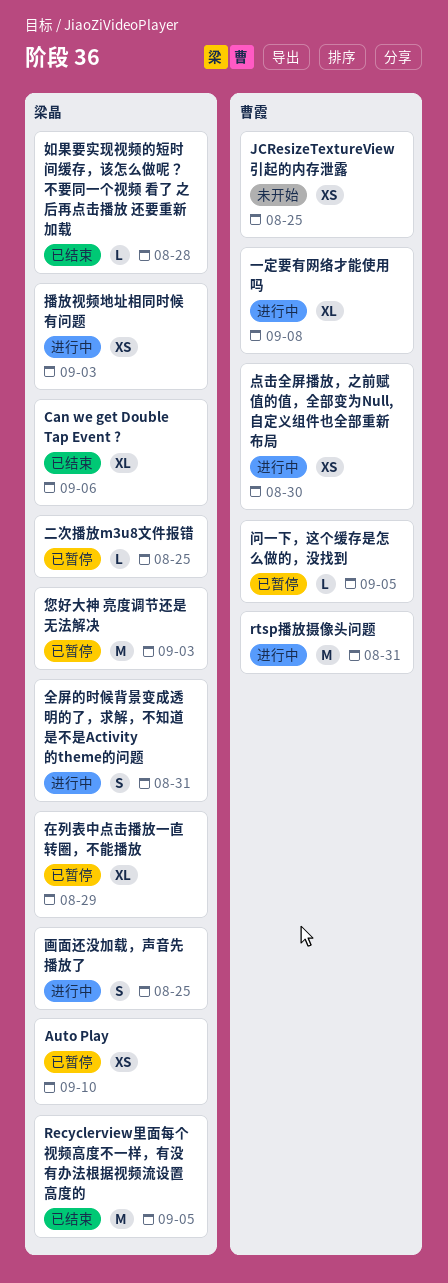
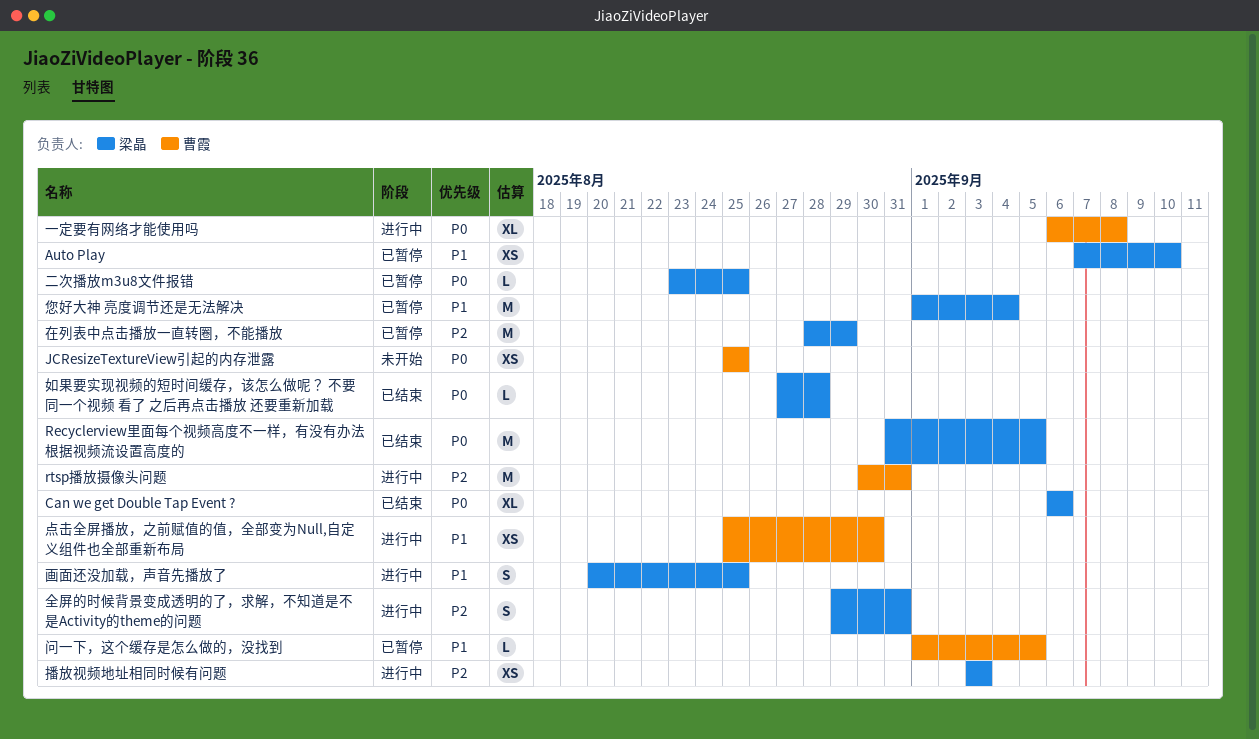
在列表中点击播放一直转圈，不能播放, estimate: XL -> M
您好大神 亮度调节还是无法解决, due: Sep 3 -> Sep 4

